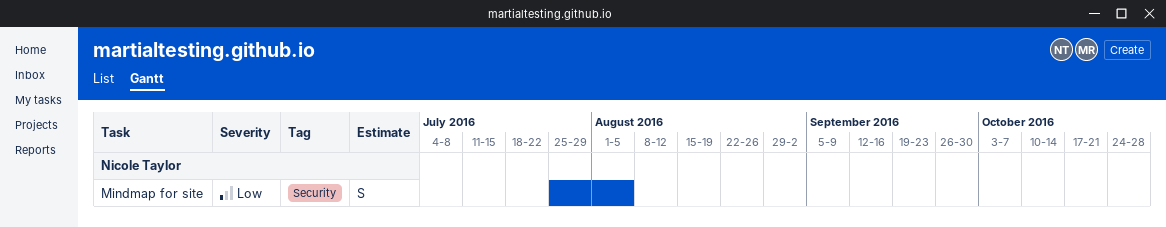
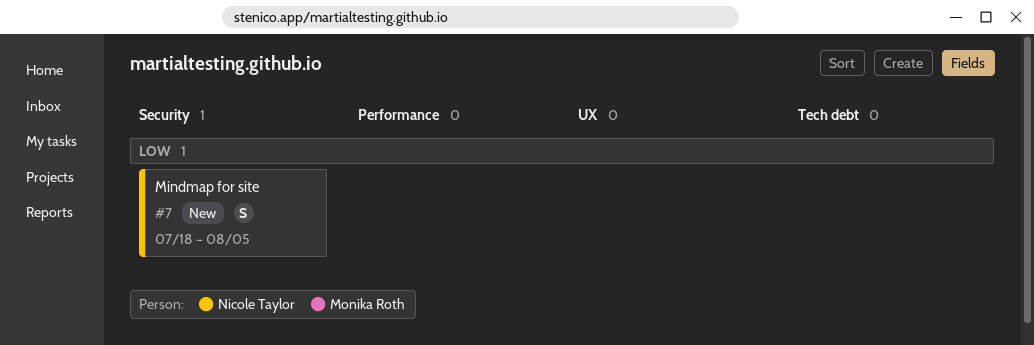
Mindmap for site, start: Jul 25 -> Jul 18

